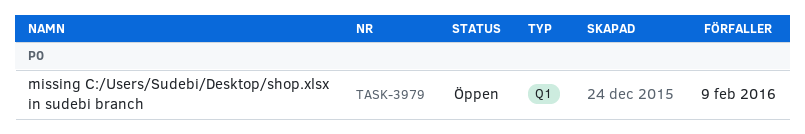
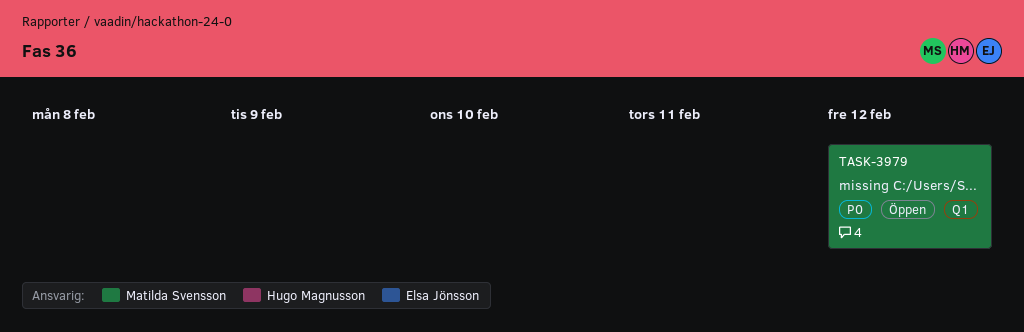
TASK-3979, due: Feb 9 -> Feb 12

